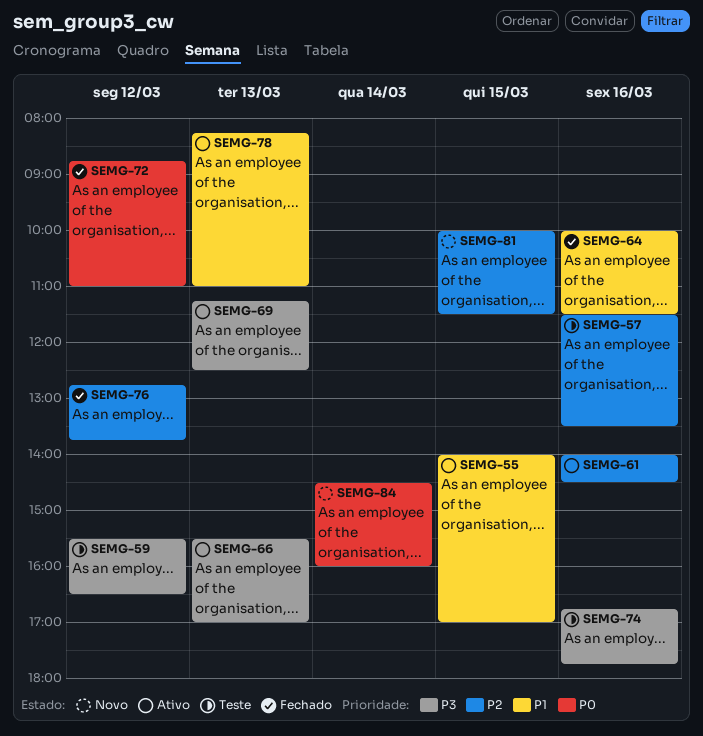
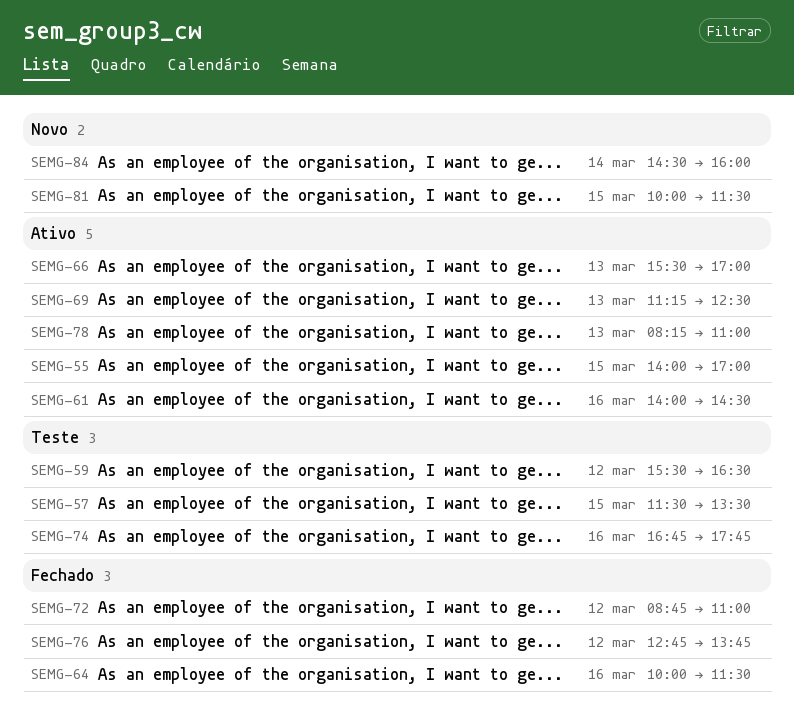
SEMG-57, day: Mar 16 -> Mar 15

